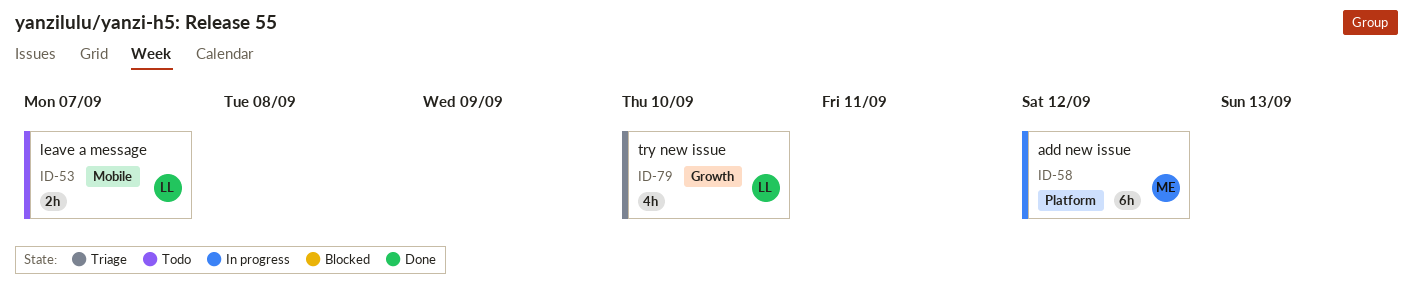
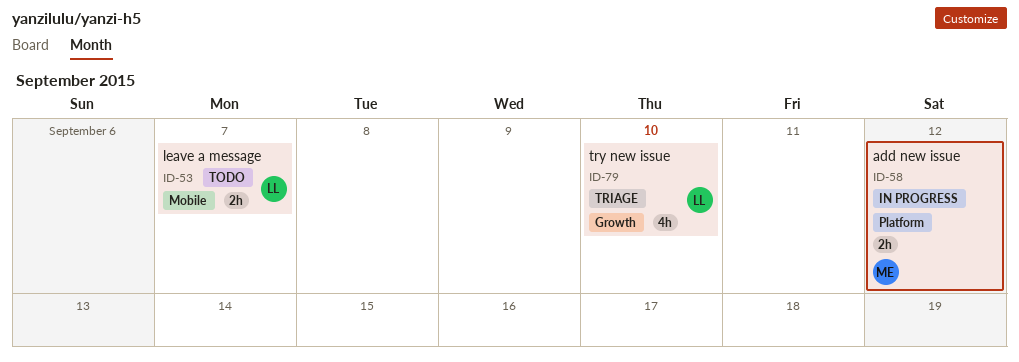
ID-58, estimate: 6h -> 2h

